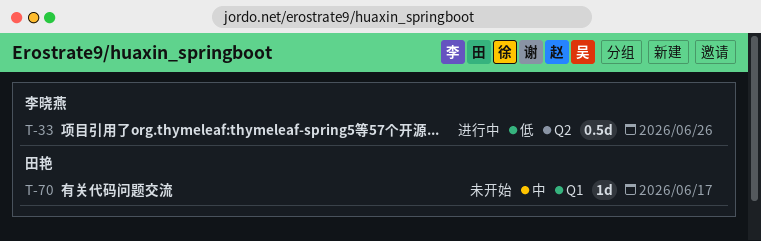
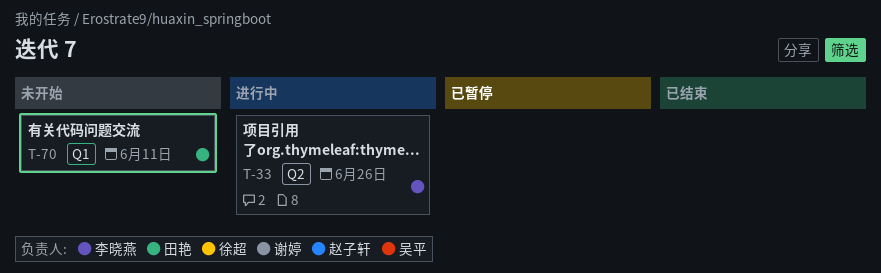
T-70, due: Jun 17 -> Jun 11

